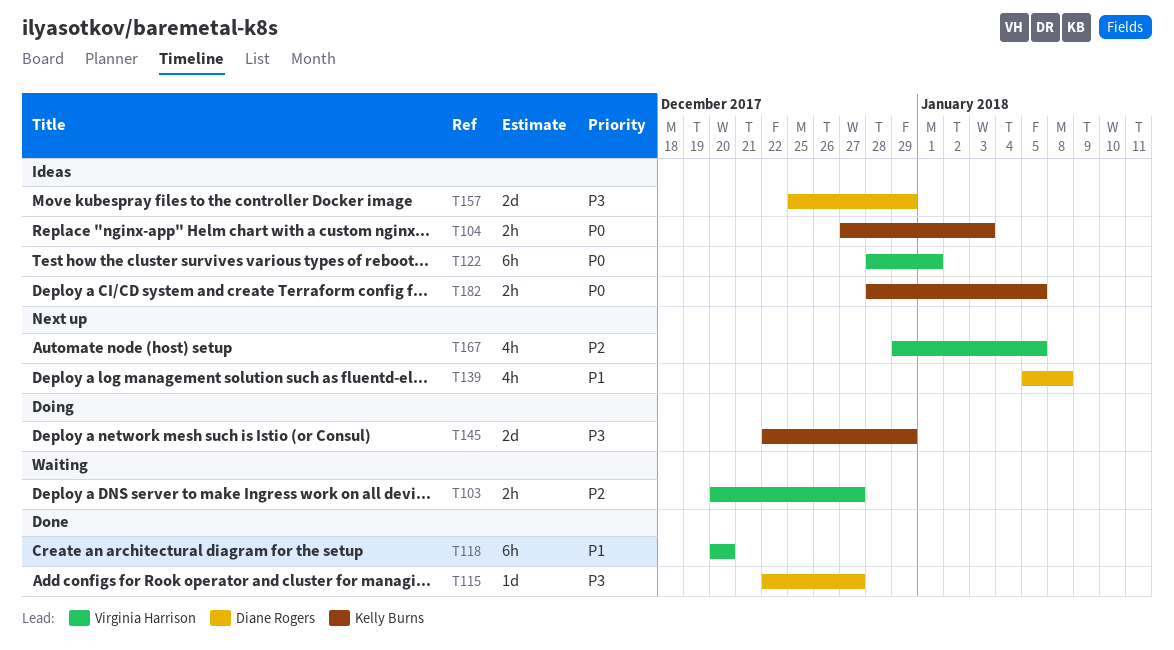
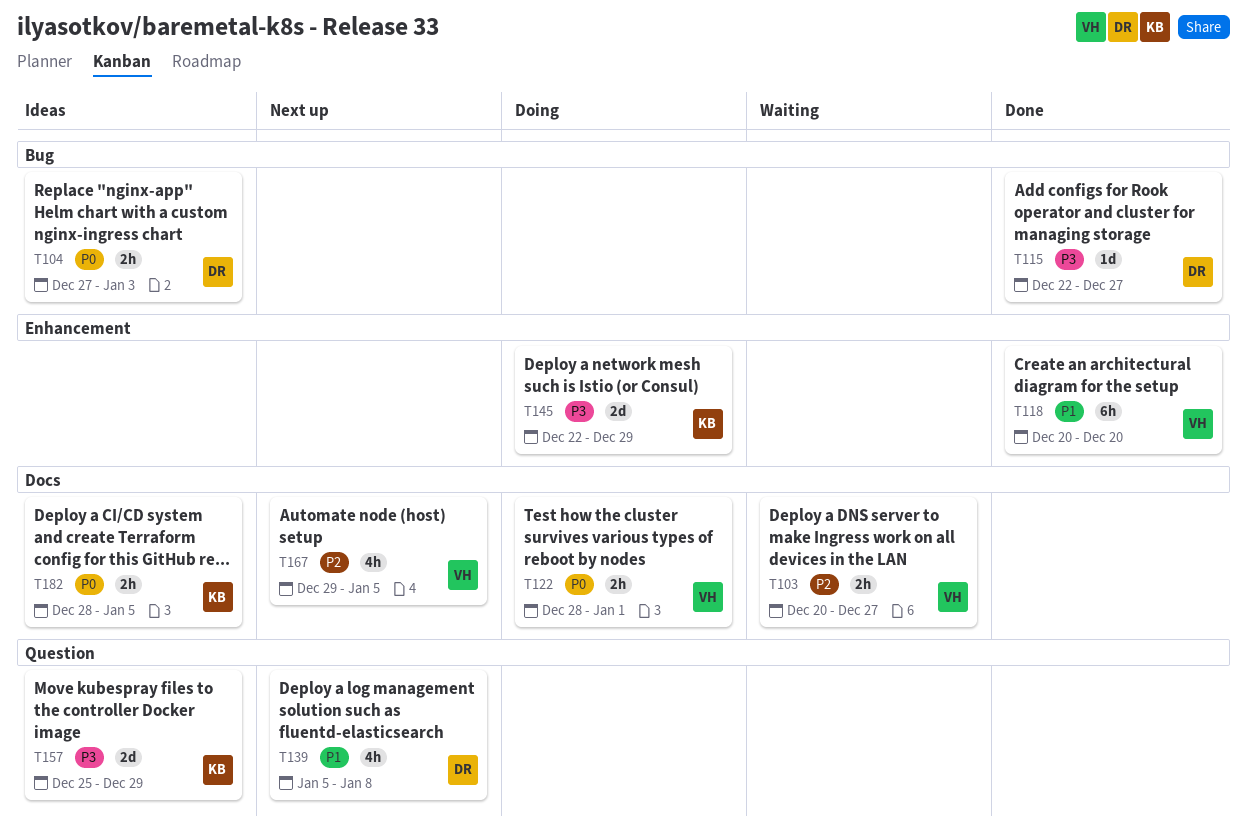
T104, owner: Kelly Burns -> Diane Rogers
T122, status: Ideas -> Doing
T122, estimate: 6h -> 2h
T157, owner: Diane Rogers -> Kelly Burns

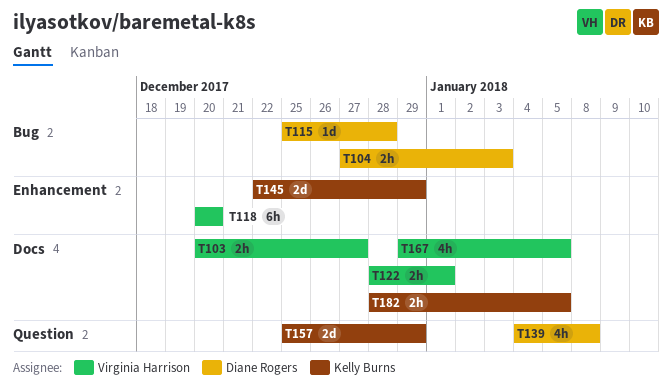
T115, start: Dec 22 -> Dec 25
T115, due: Dec 27 -> Dec 28
T139, start: Jan 5 -> Jan 4

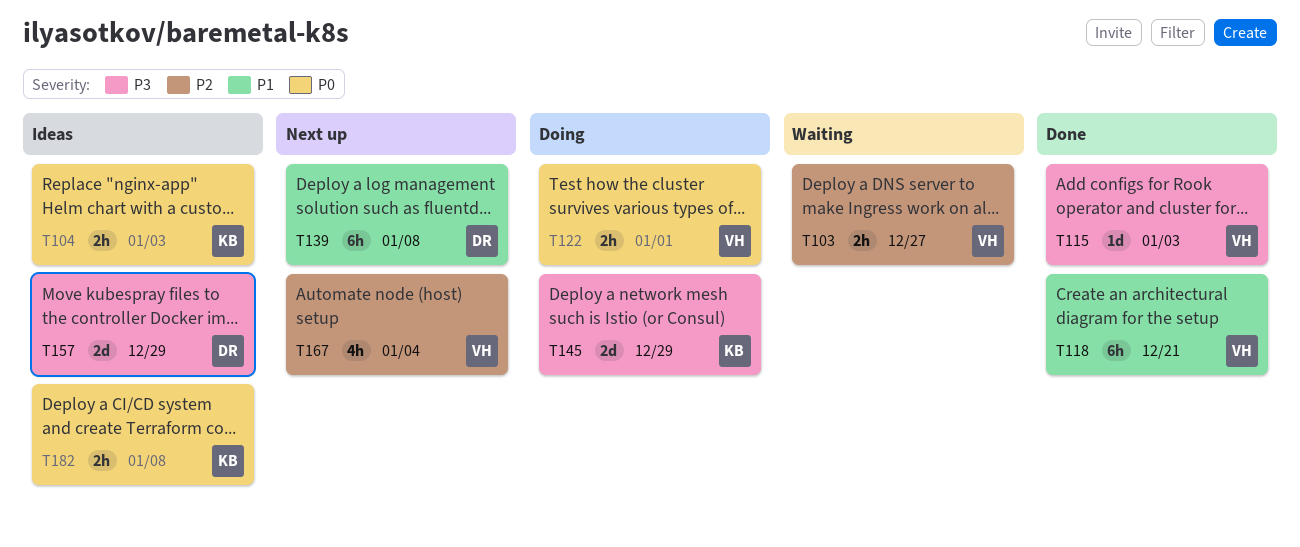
T104, owner: Diane Rogers -> Kelly Burns
T115, owner: Diane Rogers -> Virginia Harrison
T115, due: Dec 28 -> Jan 3
T118, due: Dec 20 -> Dec 21
T139, estimate: 4h -> 6h
T157, owner: Kelly Burns -> Diane Rogers
T167, due: Jan 5 -> Jan 4
T182, due: Jan 5 -> Jan 8

